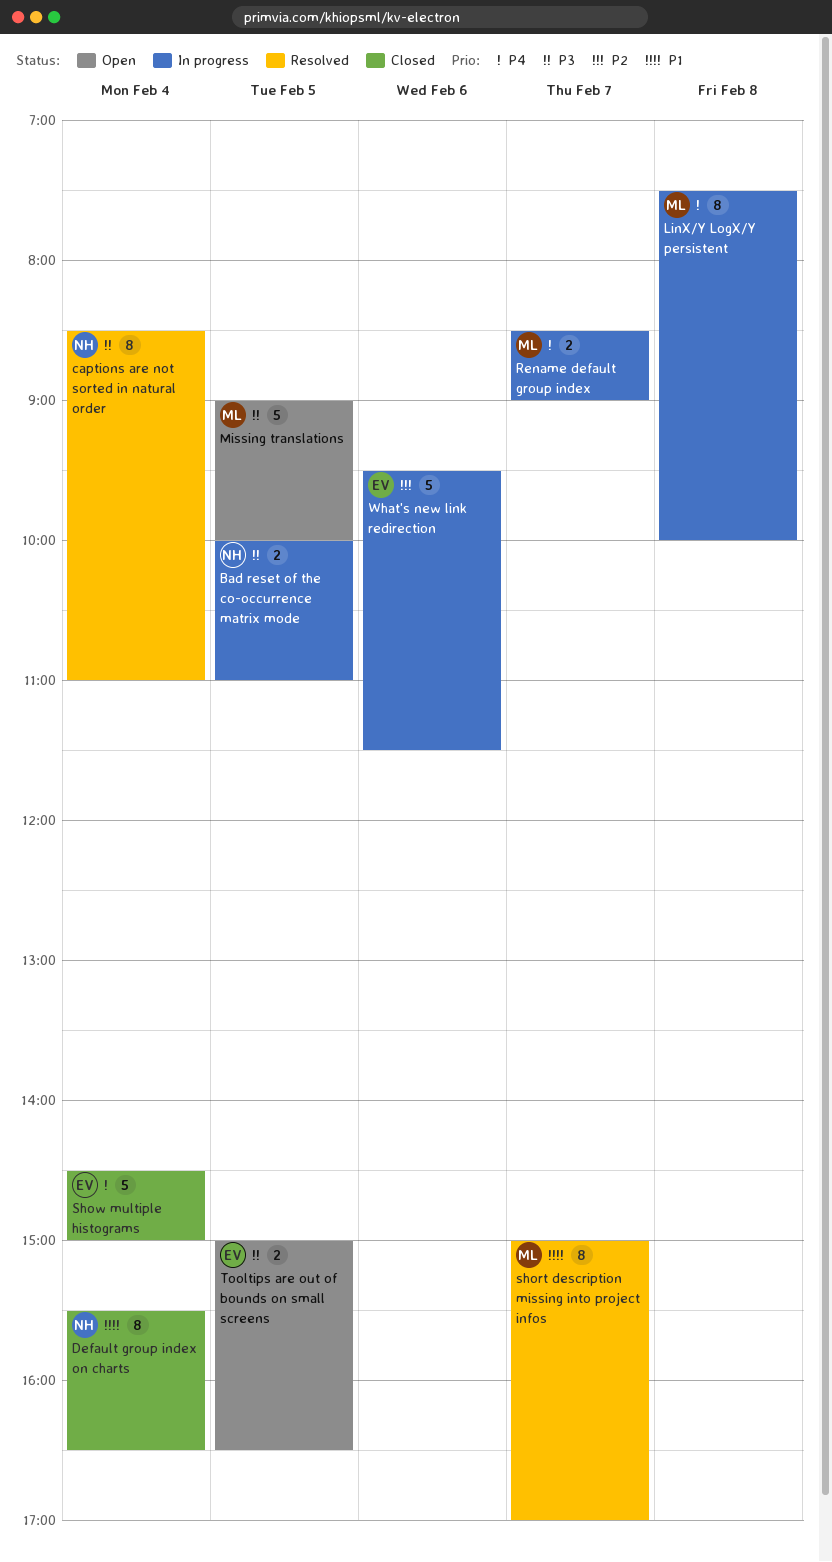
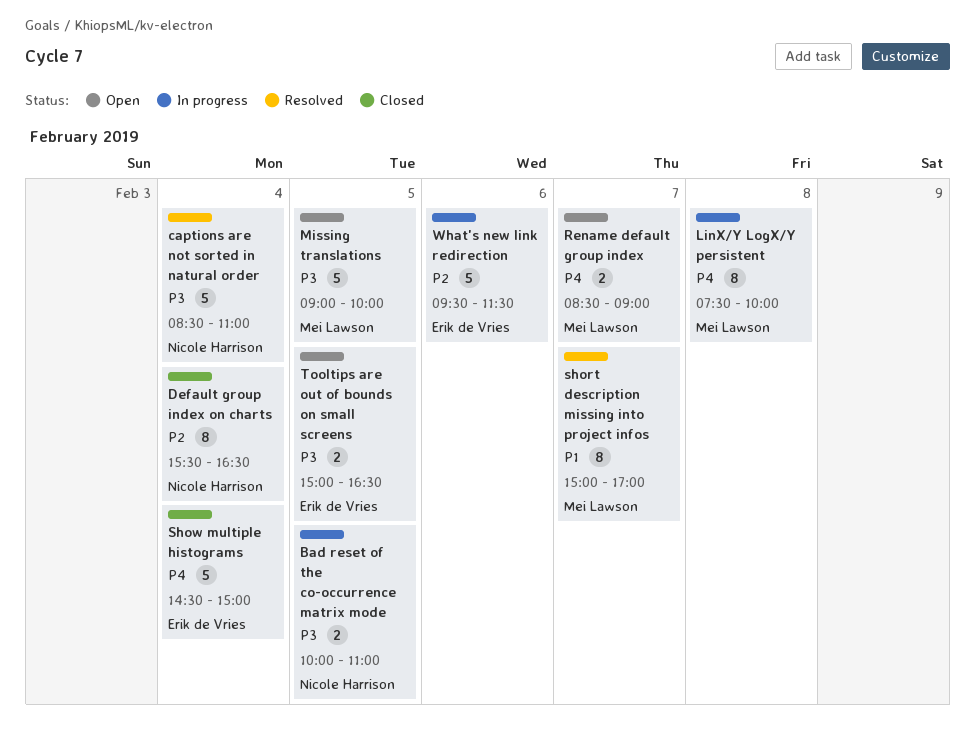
captions are not sorted in natural order, estimate: 8 -> 5
Default group index on charts, priority: P1 -> P2
Rename default group index, status: In progress -> Open

